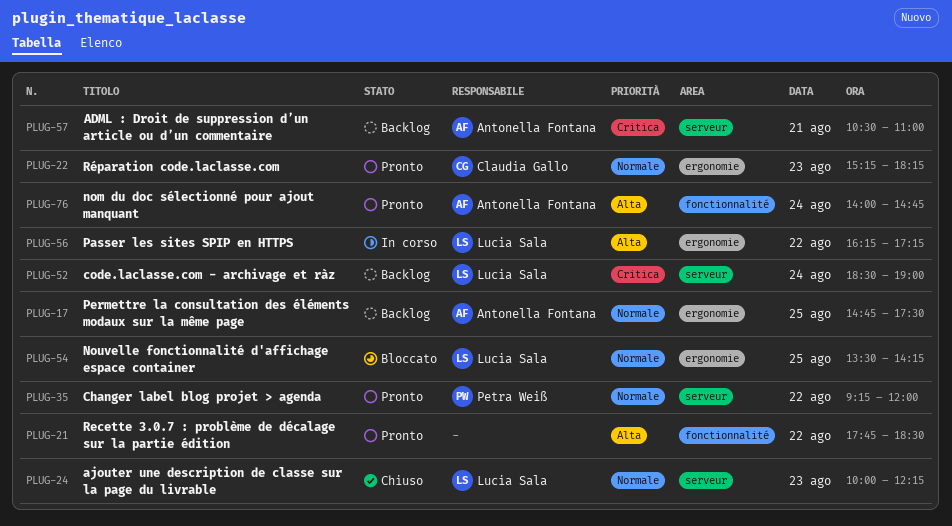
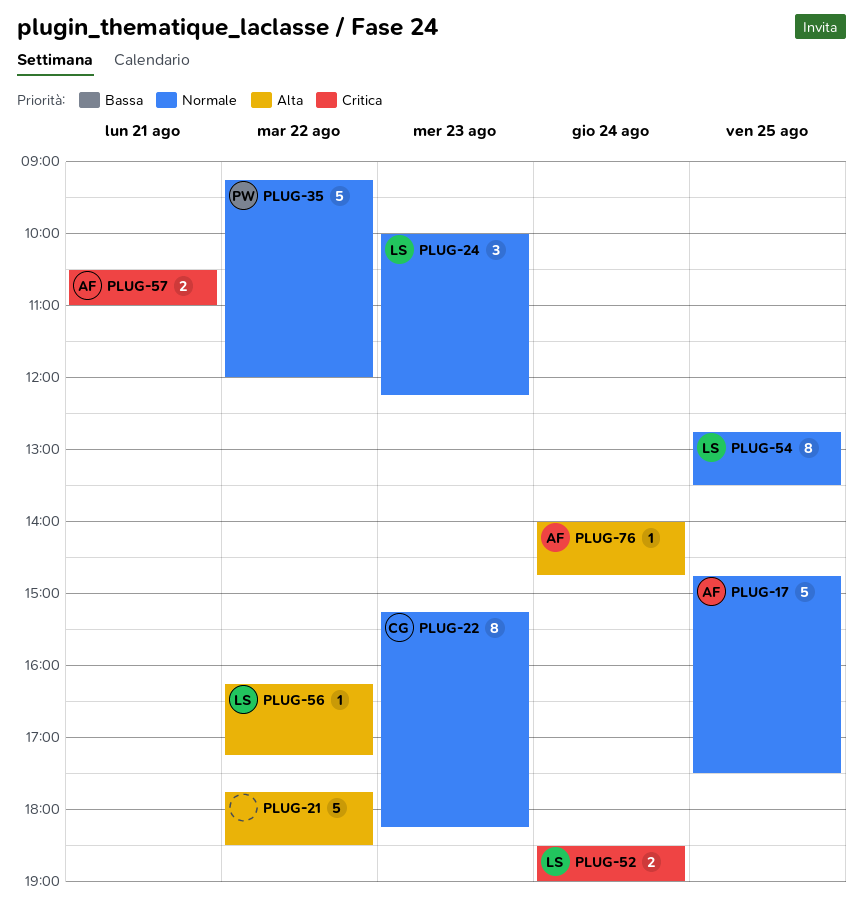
PLUG-54, begins: 13:30 -> 12:45
PLUG-54, ends: 14:15 -> 13:30

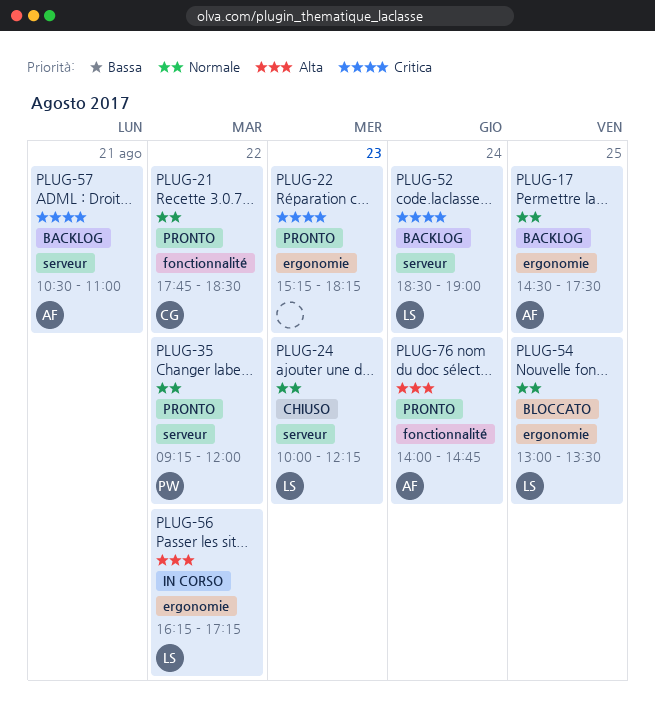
PLUG-17, begins: 14:45 -> 14:30
PLUG-21, owner: none -> CG
PLUG-21, priority: Alta -> Normale
PLUG-22, owner: CG -> none
PLUG-22, priority: Normale -> Critica
PLUG-54, begins: 12:45 -> 13:00

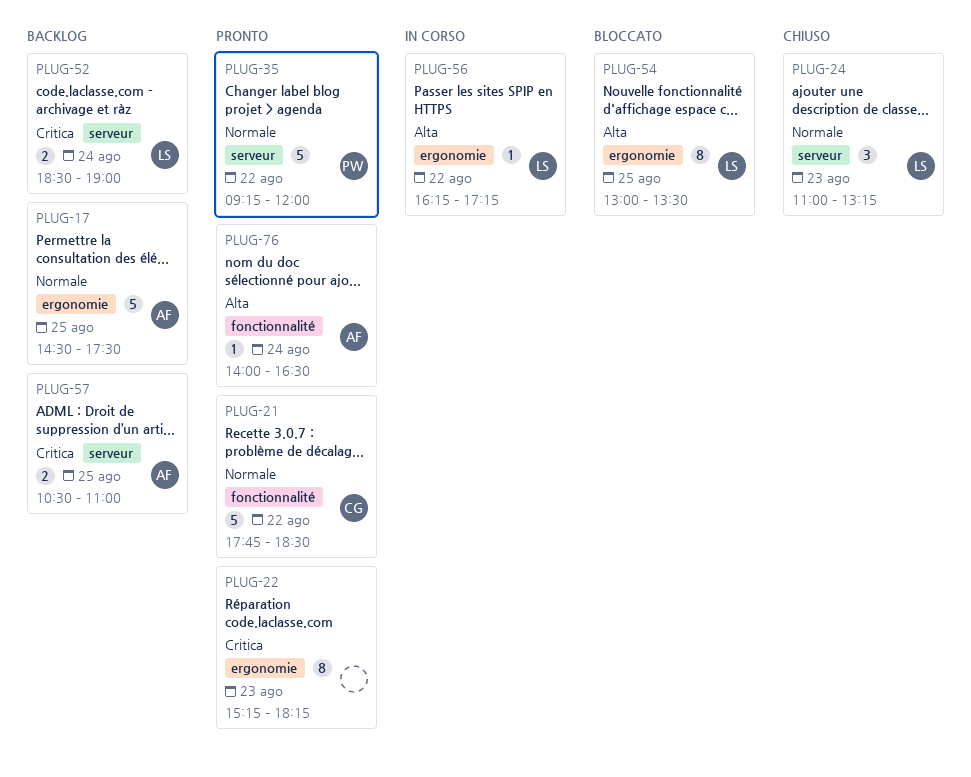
PLUG-24, begins: 10:00 -> 11:00
PLUG-24, ends: 12:15 -> 13:15
PLUG-54, priority: Normale -> Alta
PLUG-57, day: Aug 21 -> Aug 25
PLUG-76, ends: 14:45 -> 16:30

